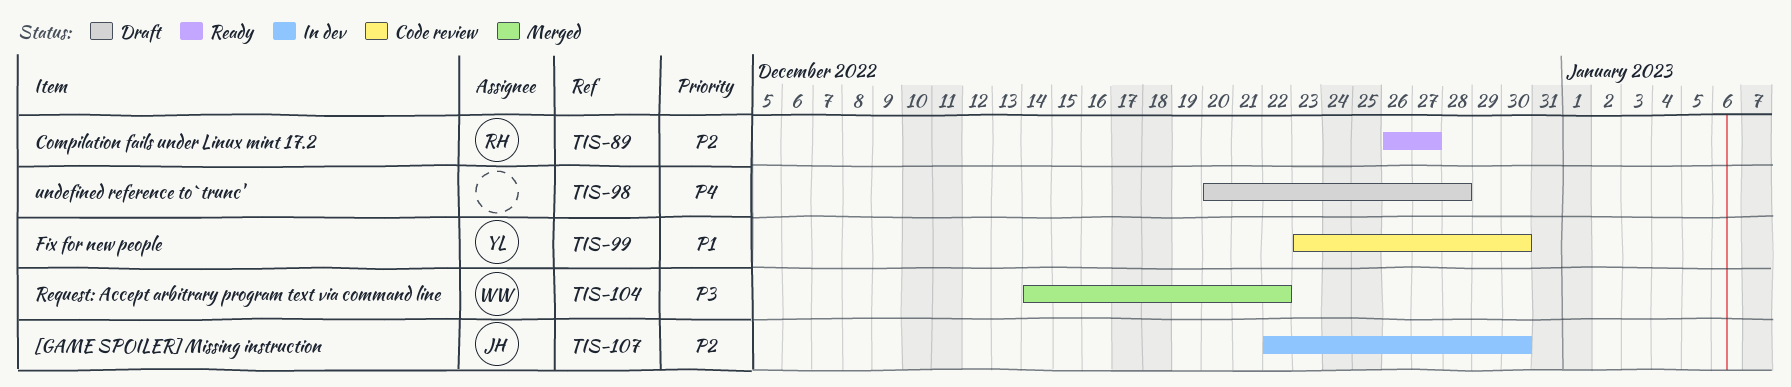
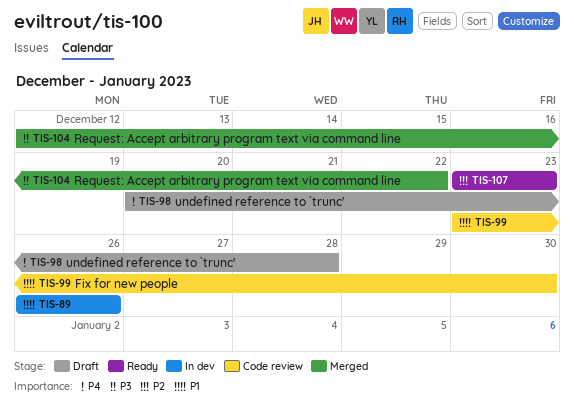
TIS-89, status: Ready -> In dev
TIS-89, priority: P2 -> P1
TIS-89, due: Dec 27 -> Dec 26
TIS-104, start: Dec 14 -> Dec 12
TIS-107, status: In dev -> Ready
TIS-107, start: Dec 22 -> Dec 23
TIS-107, due: Dec 30 -> Dec 23

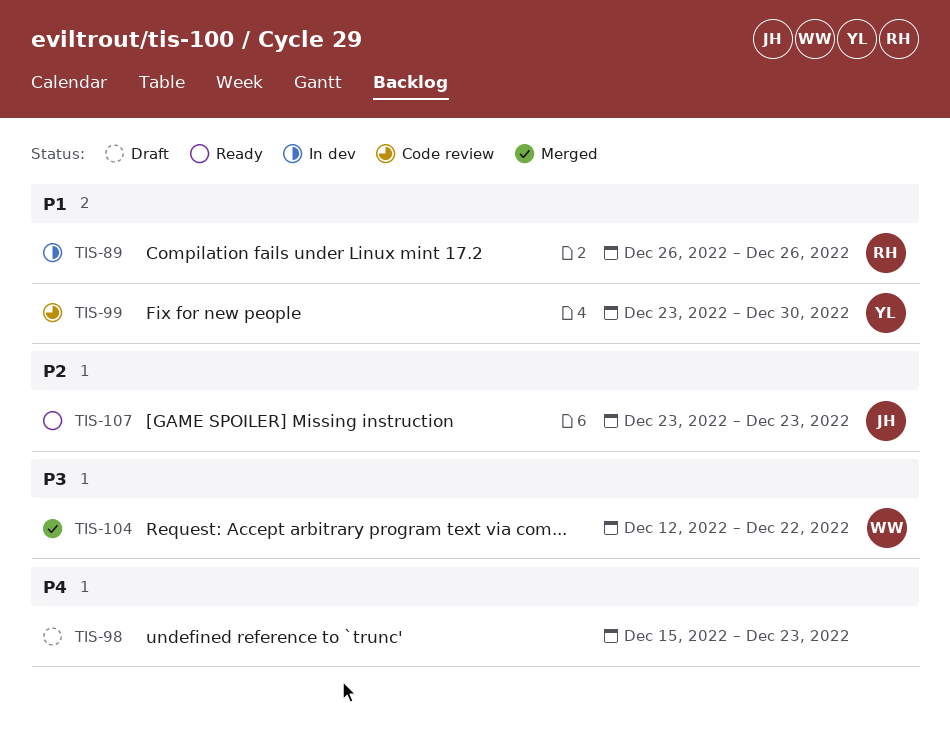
TIS-98, start: Dec 20 -> Dec 15
TIS-98, due: Dec 28 -> Dec 23

